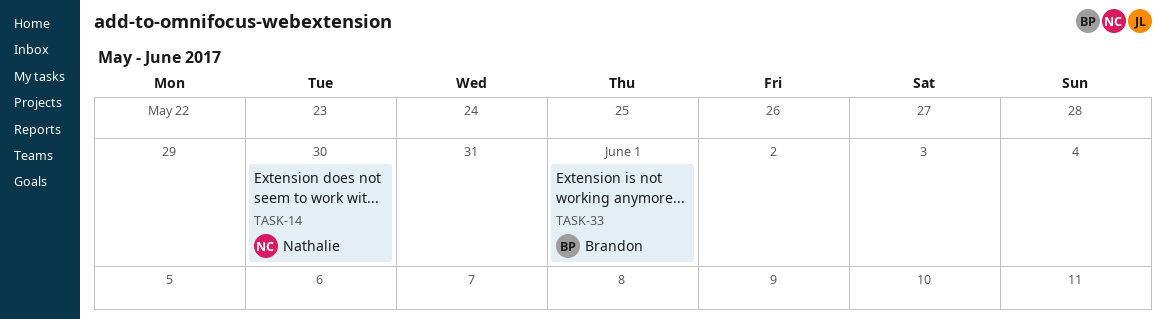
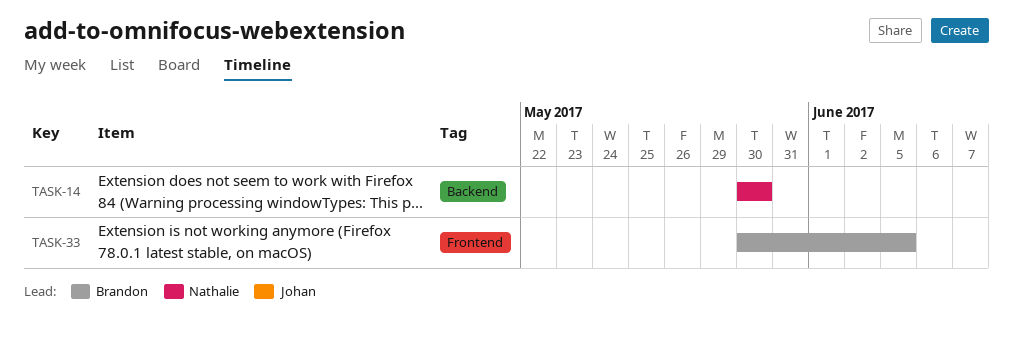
TASK-33, due: Jun 1 -> Jun 5

